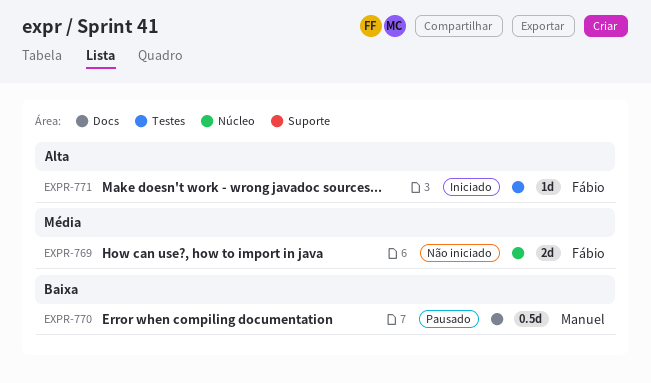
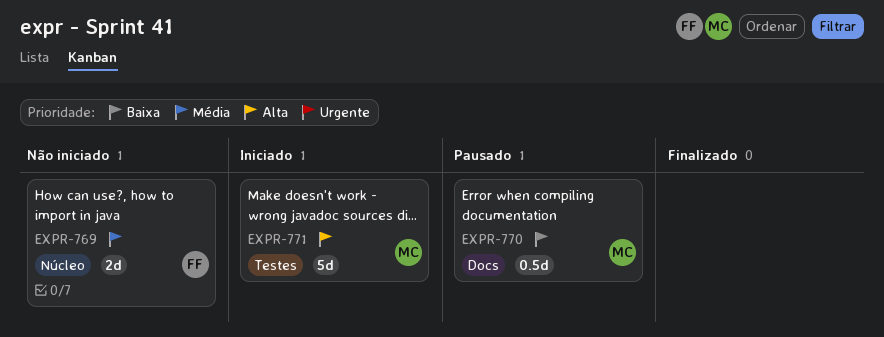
EXPR-771, owner: Fábio -> Manuel
EXPR-771, estimate: 1d -> 5d

